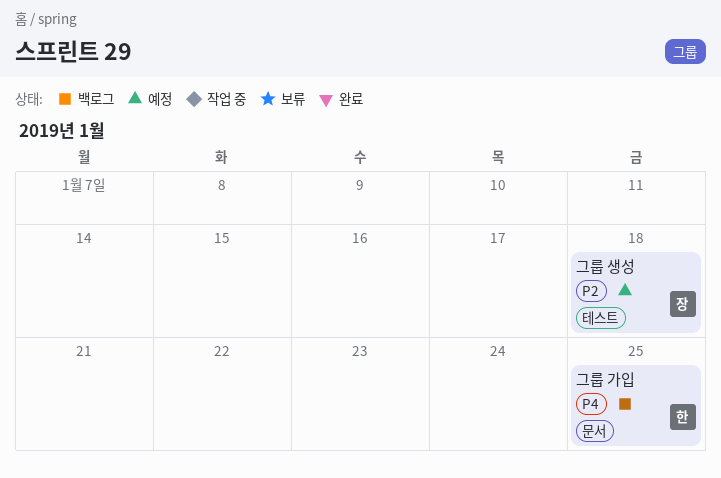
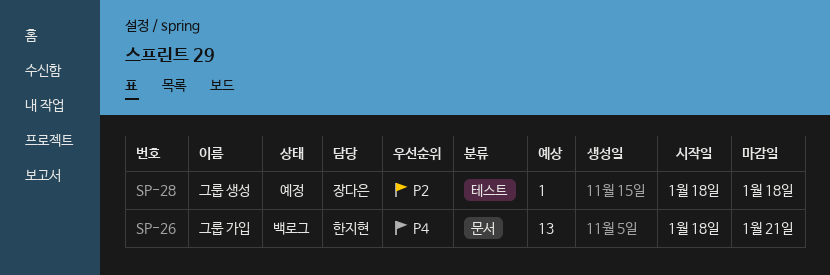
그룹 가입, due: Jan 25 -> Jan 21

